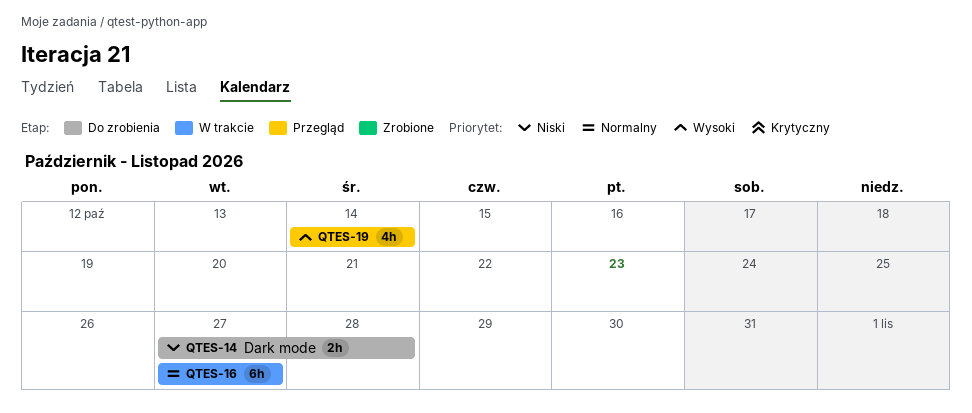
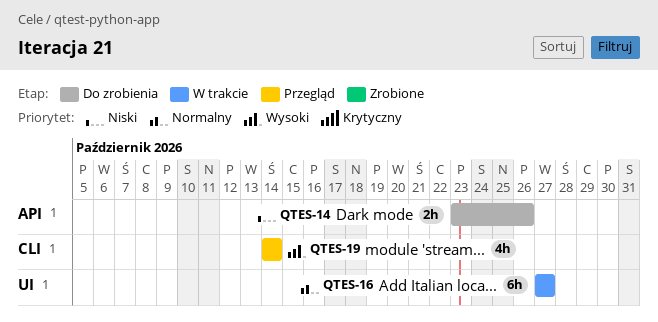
QTES-14, start: Oct 27 -> Oct 23
QTES-14, due: Oct 28 -> Oct 26

